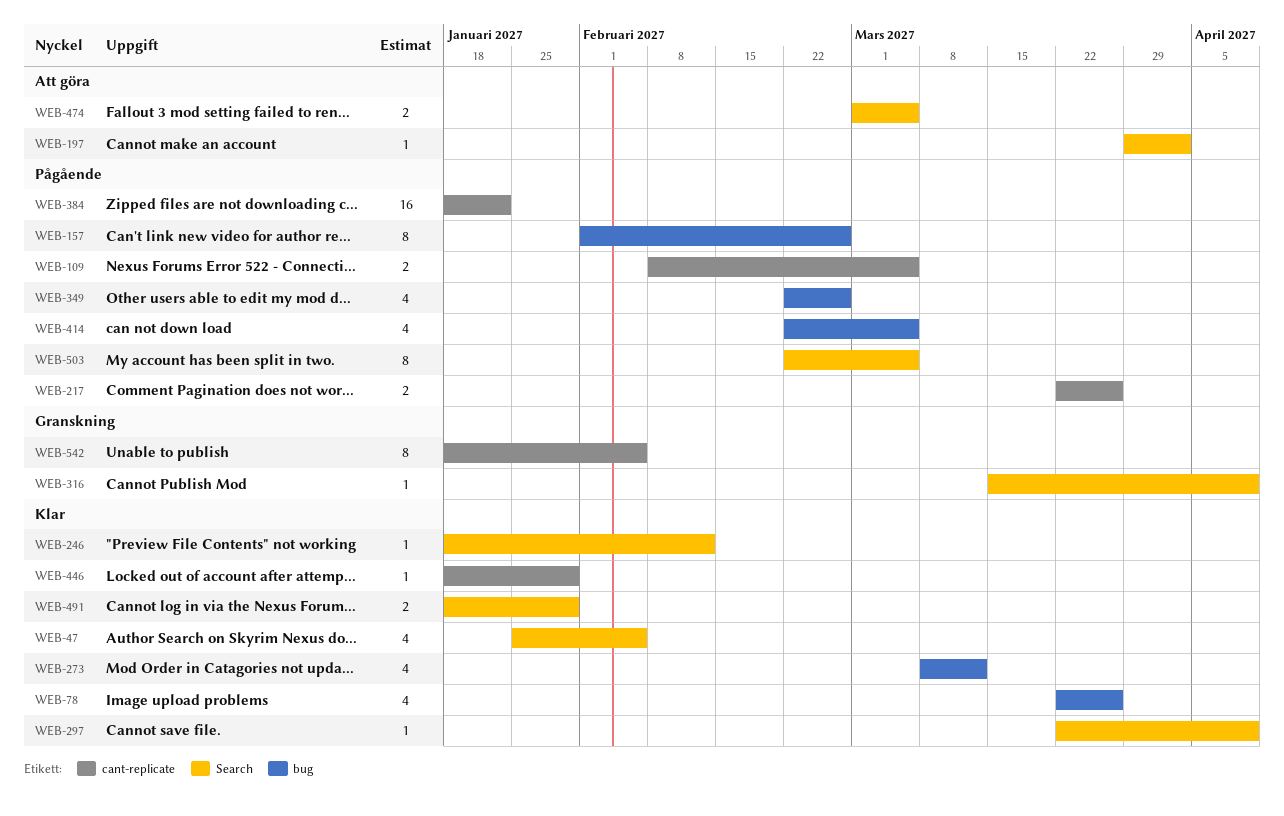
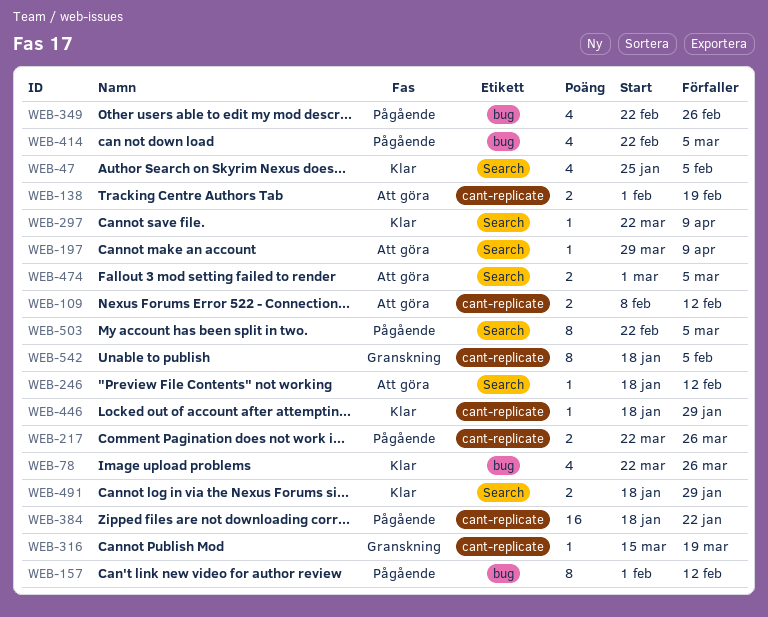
WEB-109, status: Pågående -> Att göra
WEB-109, due: Mar 5 -> Feb 12
WEB-138: none -> present
WEB-157, due: Feb 26 -> Feb 12
WEB-197, due: Apr 2 -> Apr 9
WEB-246, status: Klar -> Att göra
WEB-273: present -> none
WEB-316, label: Search -> cant-replicate
WEB-316, due: Apr 9 -> Mar 19

